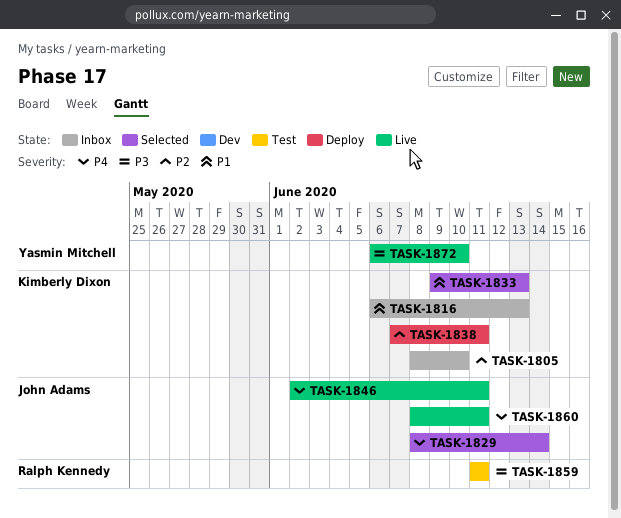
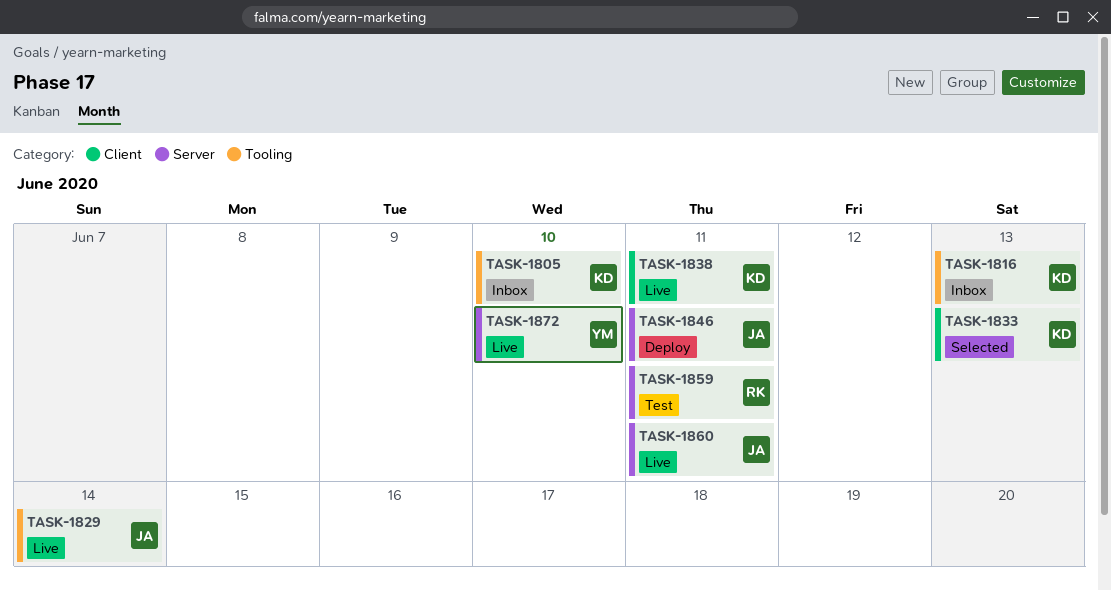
TASK-1829, status: Selected -> Live
TASK-1838, status: Deploy -> Live
TASK-1846, status: Live -> Deploy

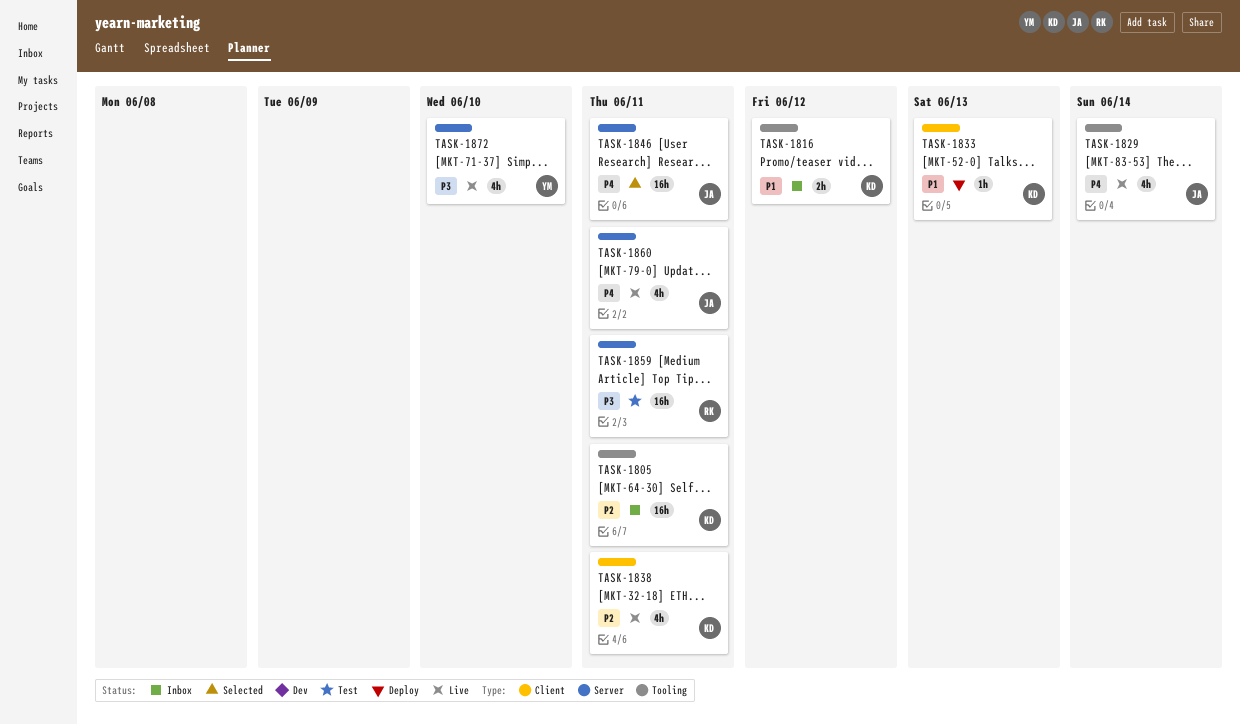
TASK-1805, due: Jun 10 -> Jun 11
TASK-1816, due: Jun 13 -> Jun 12
TASK-1833, status: Selected -> Deploy
TASK-1846, status: Deploy -> Selected

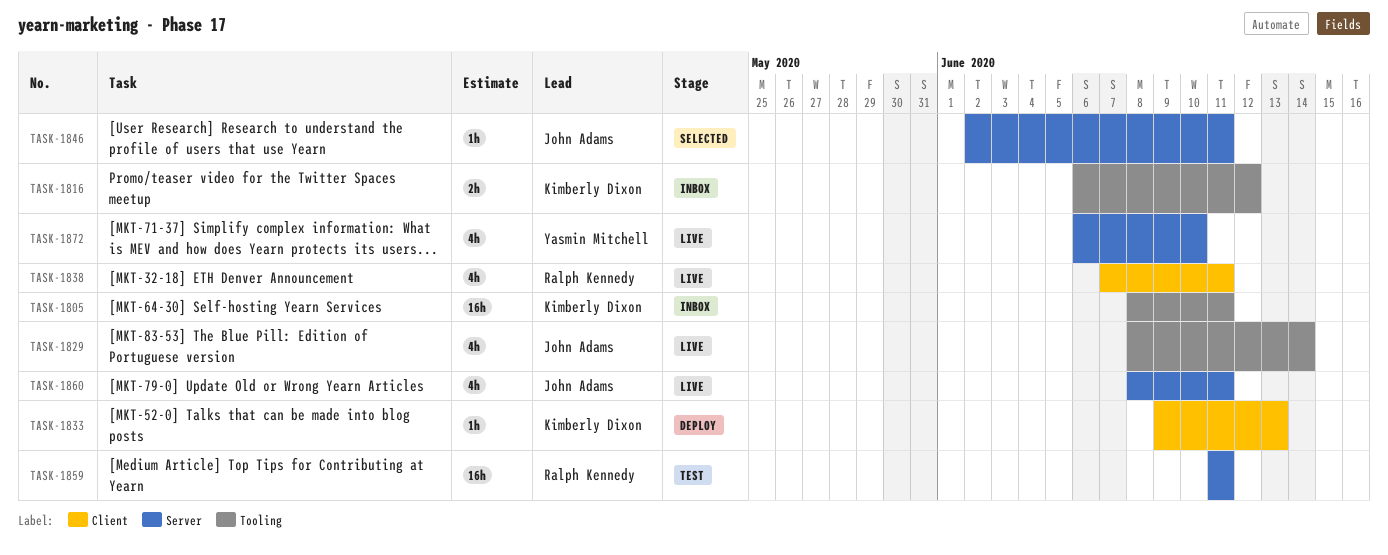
TASK-1838, owner: Kimberly Dixon -> Ralph Kennedy
TASK-1846, estimate: 16h -> 1h

